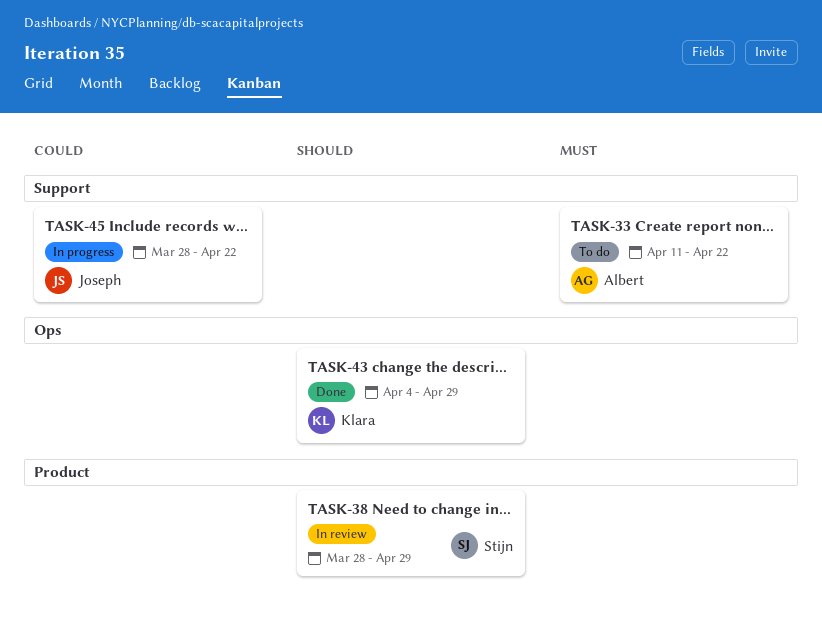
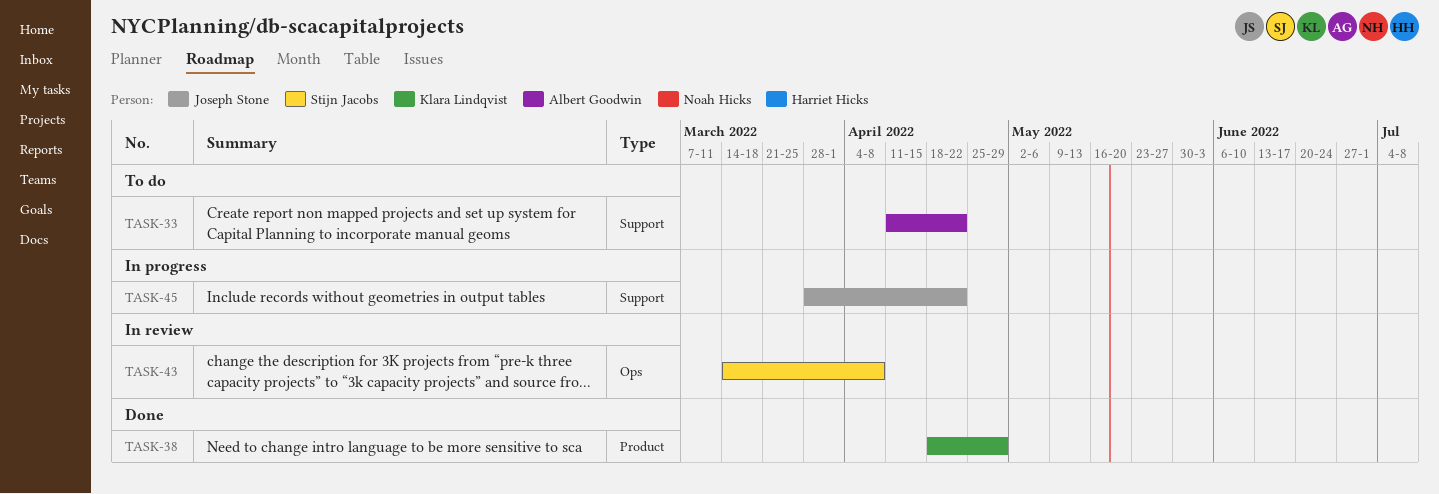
TASK-38, status: In review -> Done
TASK-38, owner: Stijn Jacobs -> Klara Lindqvist
TASK-38, start: Mar 28 -> Apr 18
TASK-43, status: Done -> In review
TASK-43, owner: Klara Lindqvist -> Stijn Jacobs
TASK-43, start: Apr 4 -> Mar 14
TASK-43, due: Apr 29 -> Apr 8

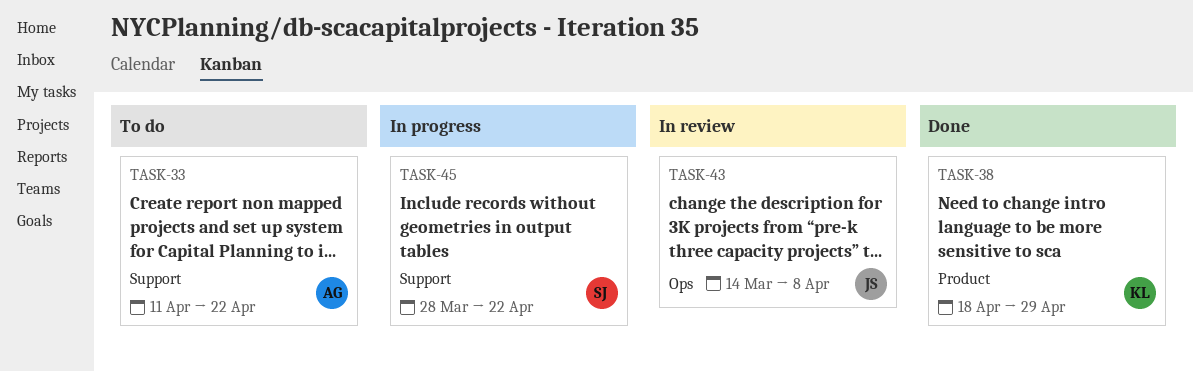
TASK-43, owner: Stijn Jacobs -> Joseph Stone
TASK-45, owner: Joseph Stone -> Stijn Jacobs

